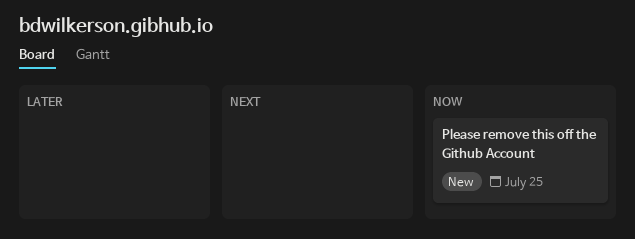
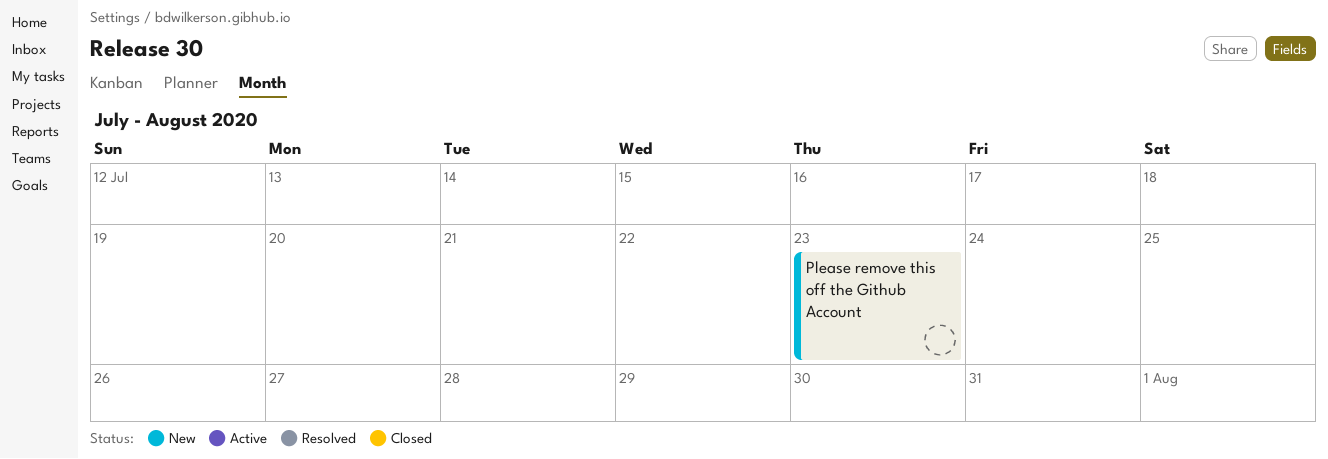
Please remove this off the Github Account, due: Jul 25 -> Jul 23

